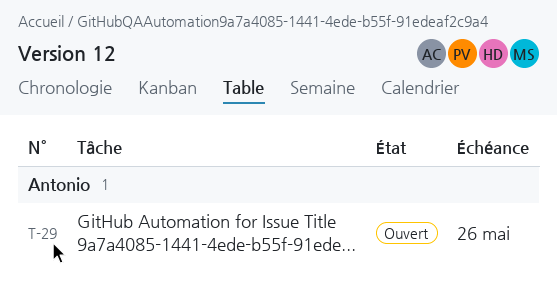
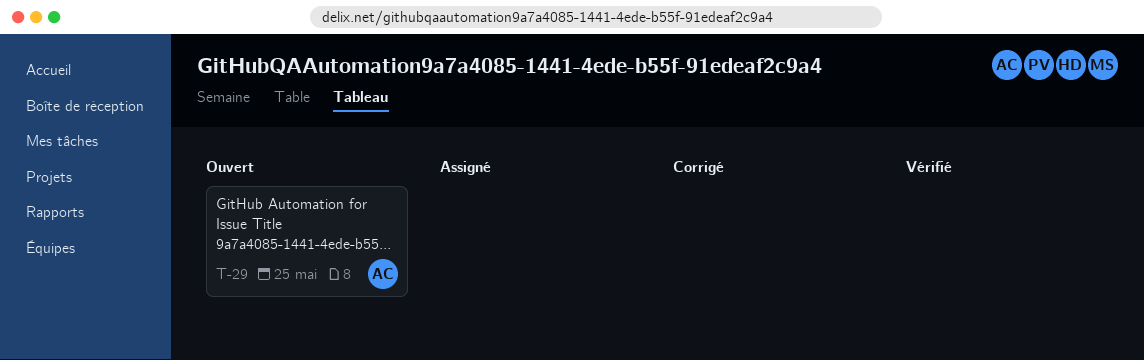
T-29, due: May 26 -> May 25

